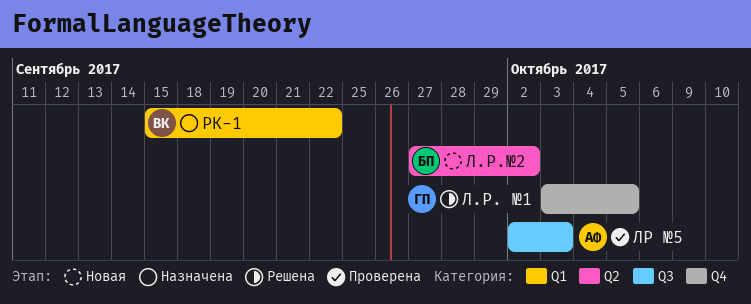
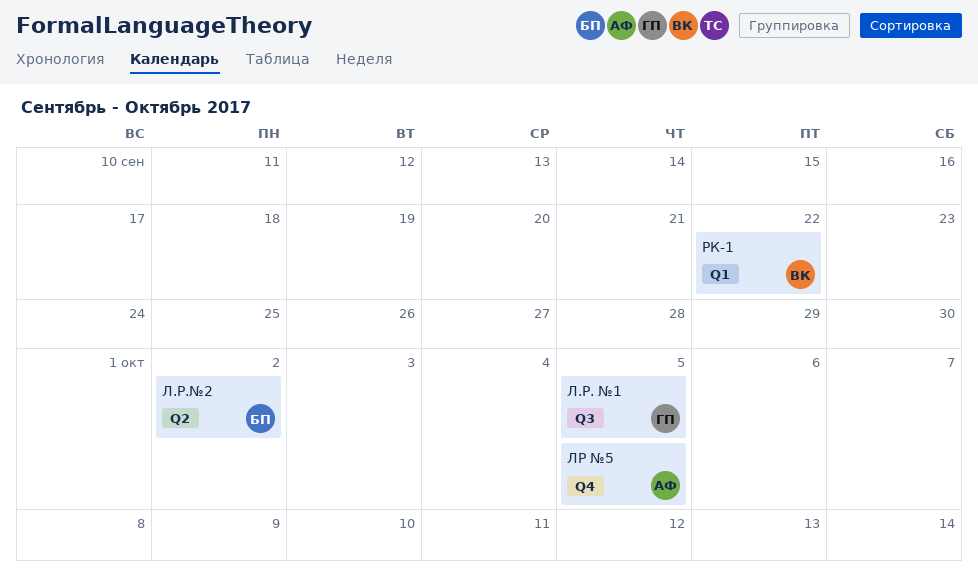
Л.Р. №1, label: Q4 -> Q3
ЛР №5, label: Q3 -> Q4
ЛР №5, due: Oct 3 -> Oct 5

